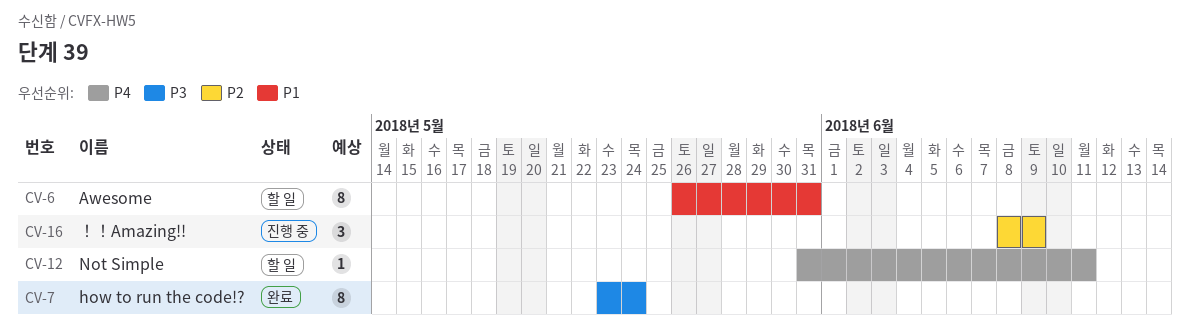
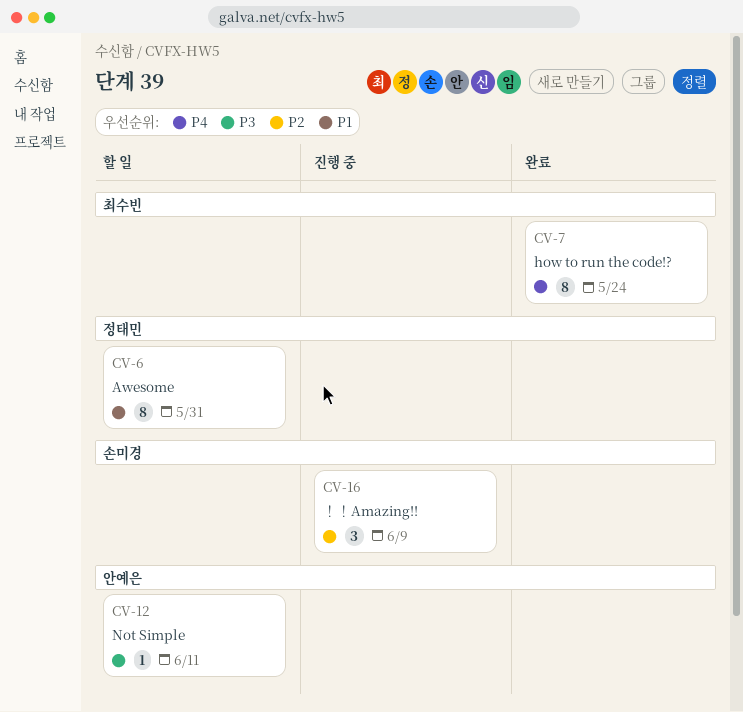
CV-7, priority: P3 -> P4
CV-12, priority: P4 -> P3

